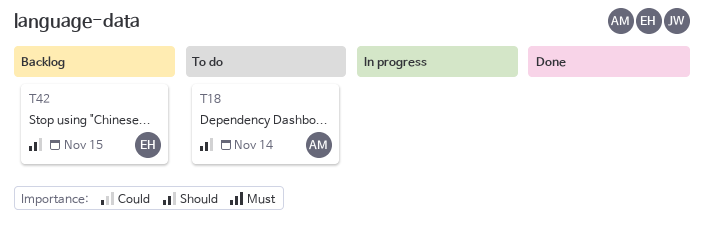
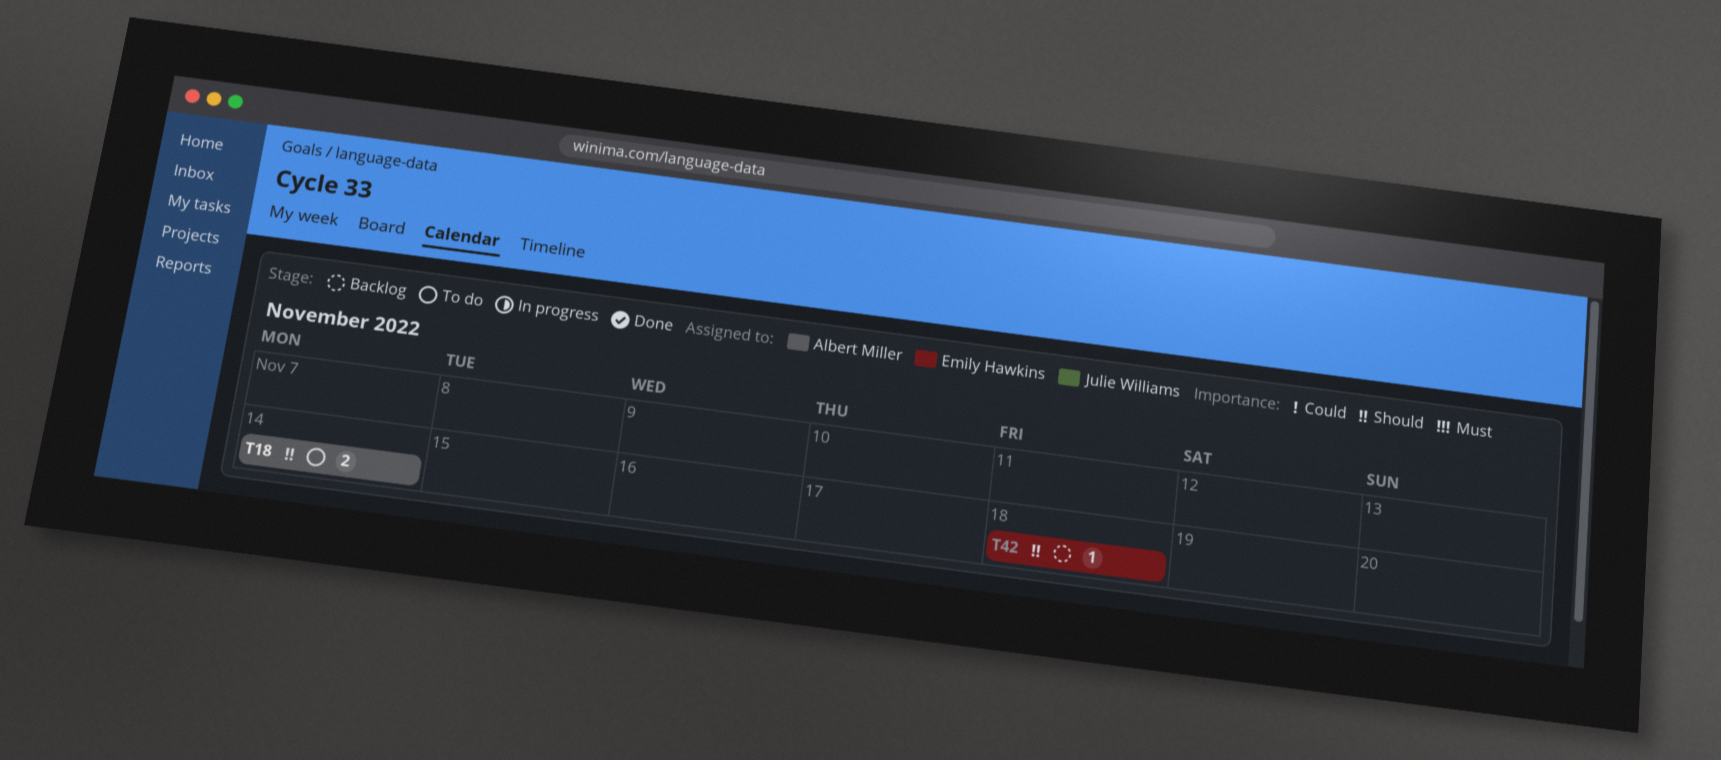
T42, due: Nov 15 -> Nov 18

